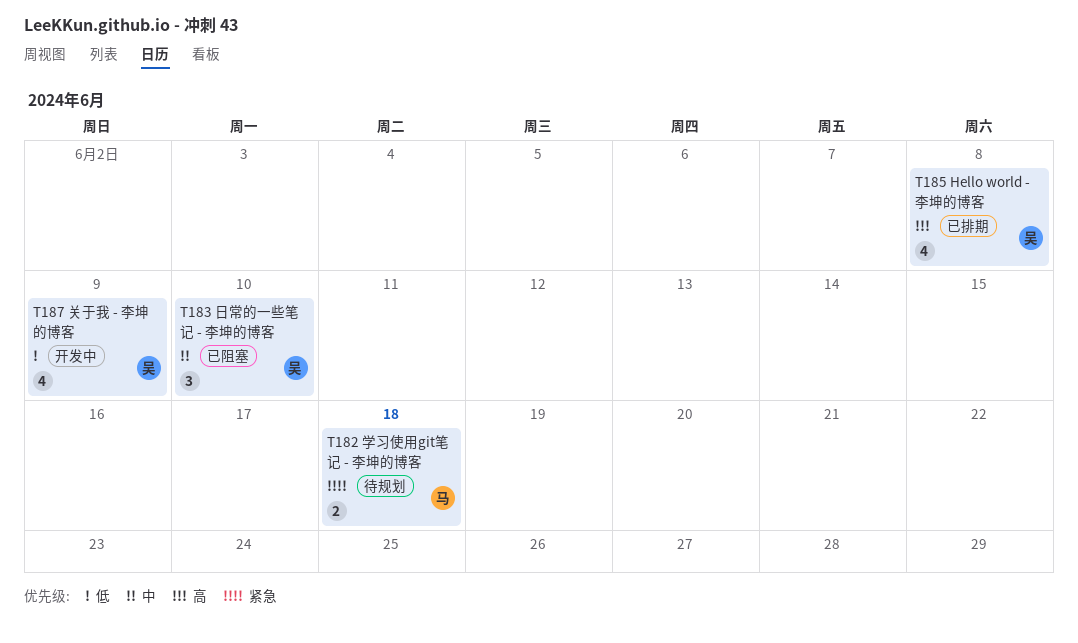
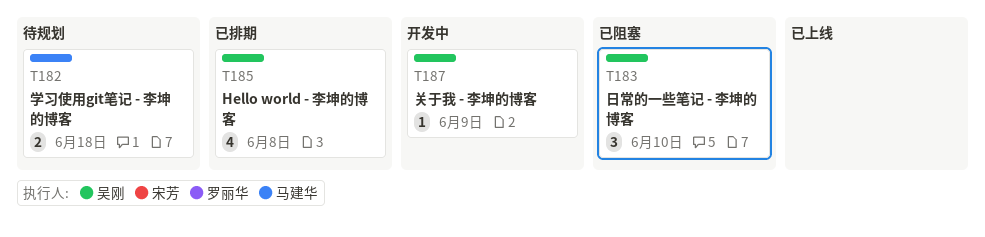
T187, estimate: 4 -> 1

